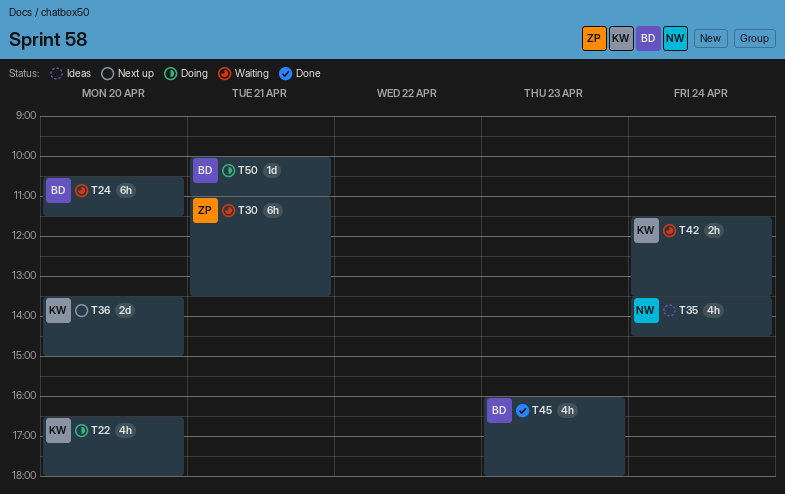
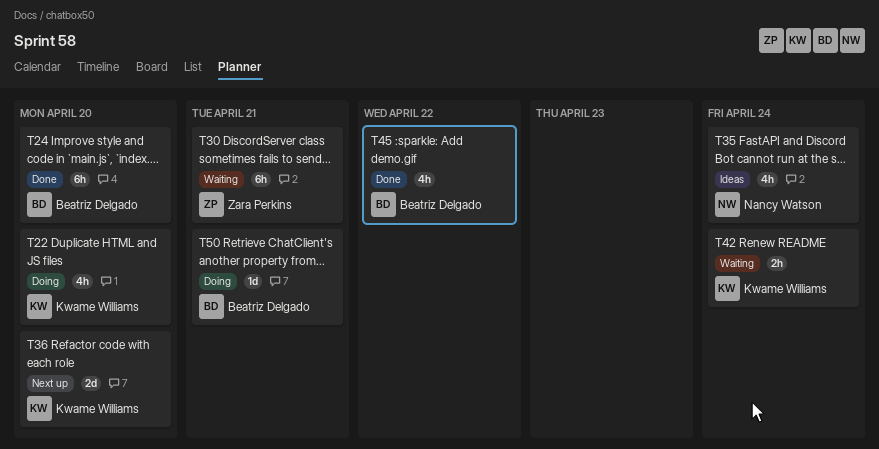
T24, status: Waiting -> Done
T45, day: Apr 23 -> Apr 22

